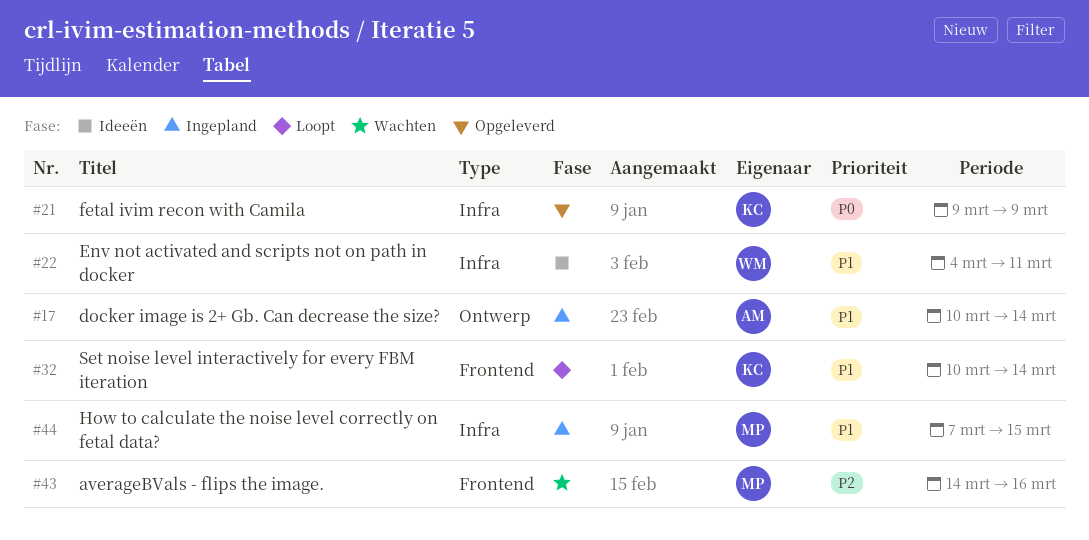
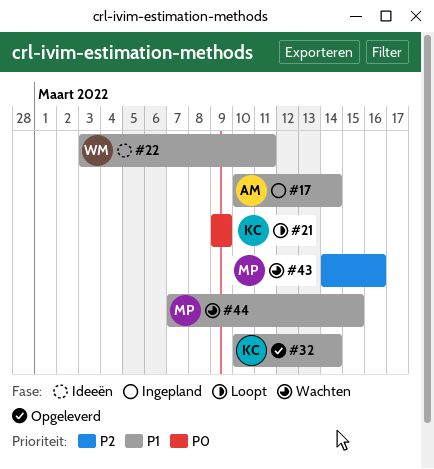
#21, status: Opgeleverd -> Loopt
#22, start: Mar 4 -> Mar 3
#32, status: Loopt -> Opgeleverd
#44, status: Ingepland -> Wachten

